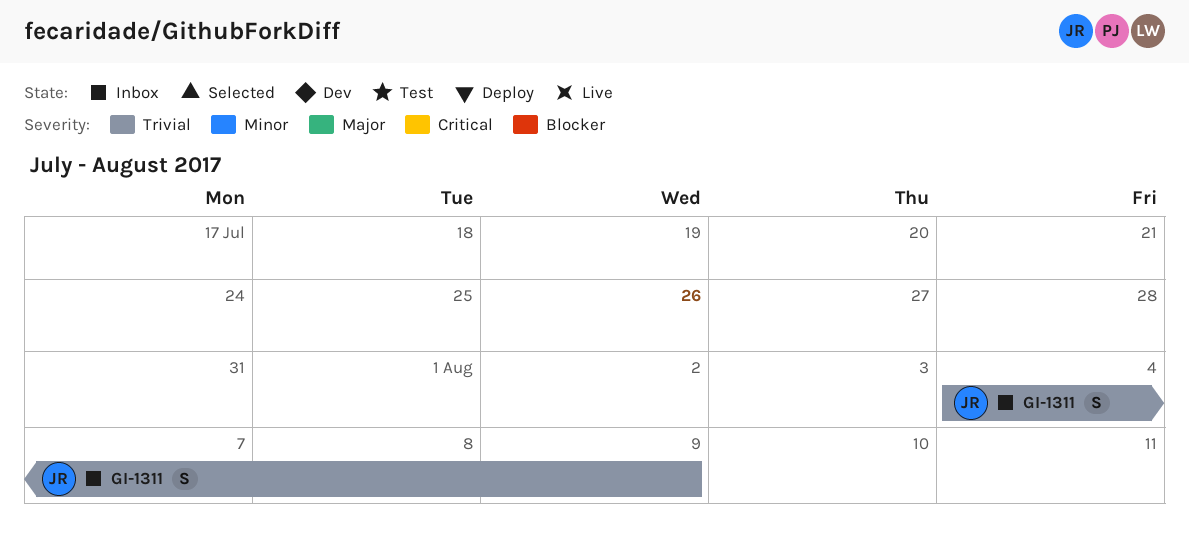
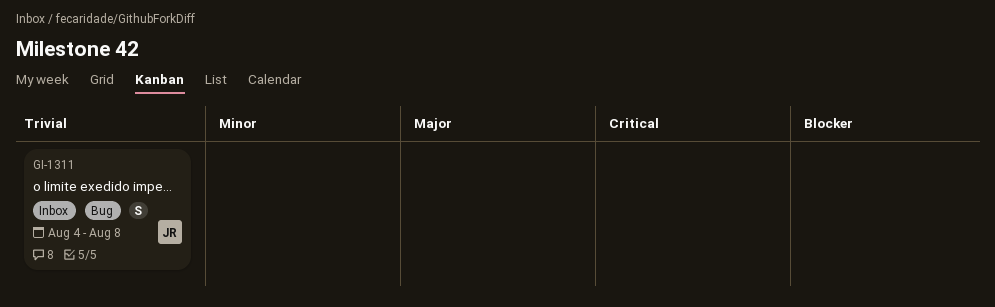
GI-1311, due: Aug 9 -> Aug 8

